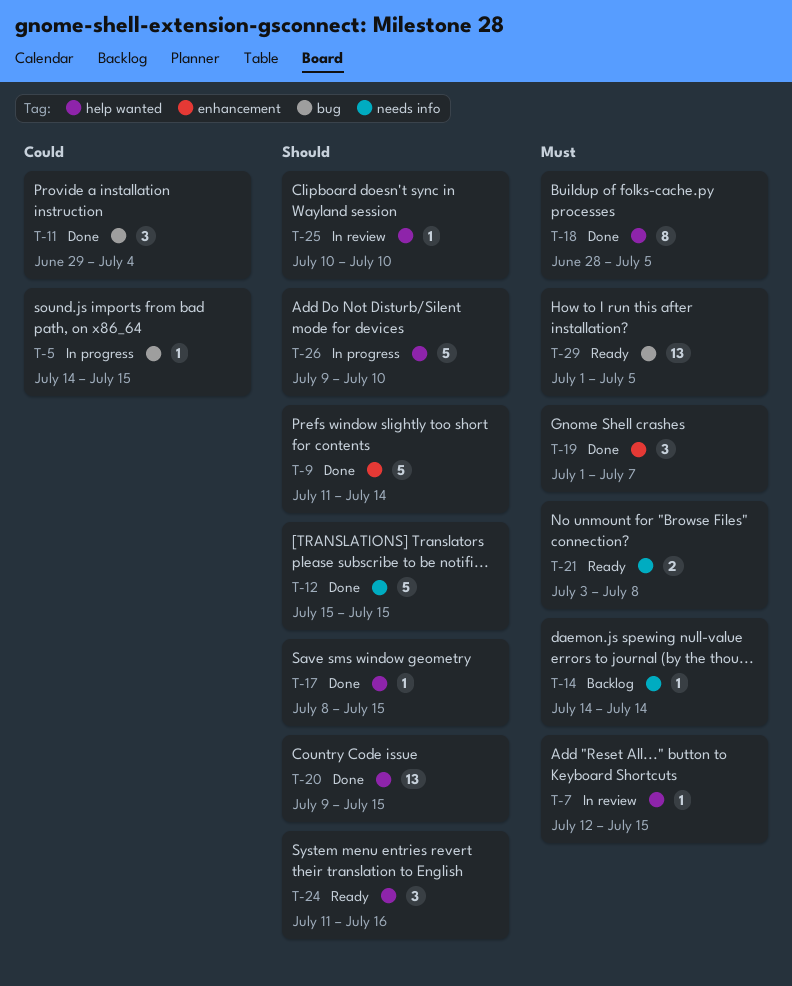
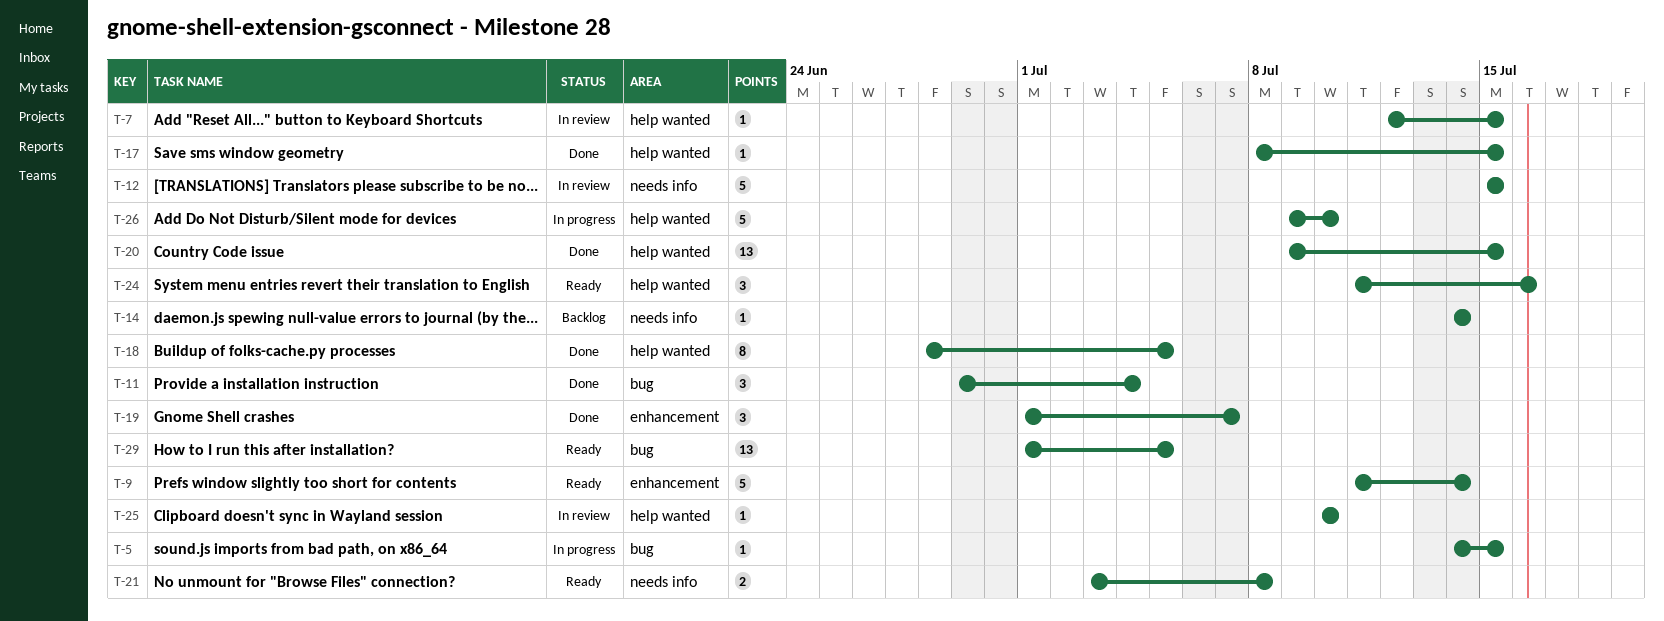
T-9, status: Done -> Ready
T-12, status: Done -> In review

